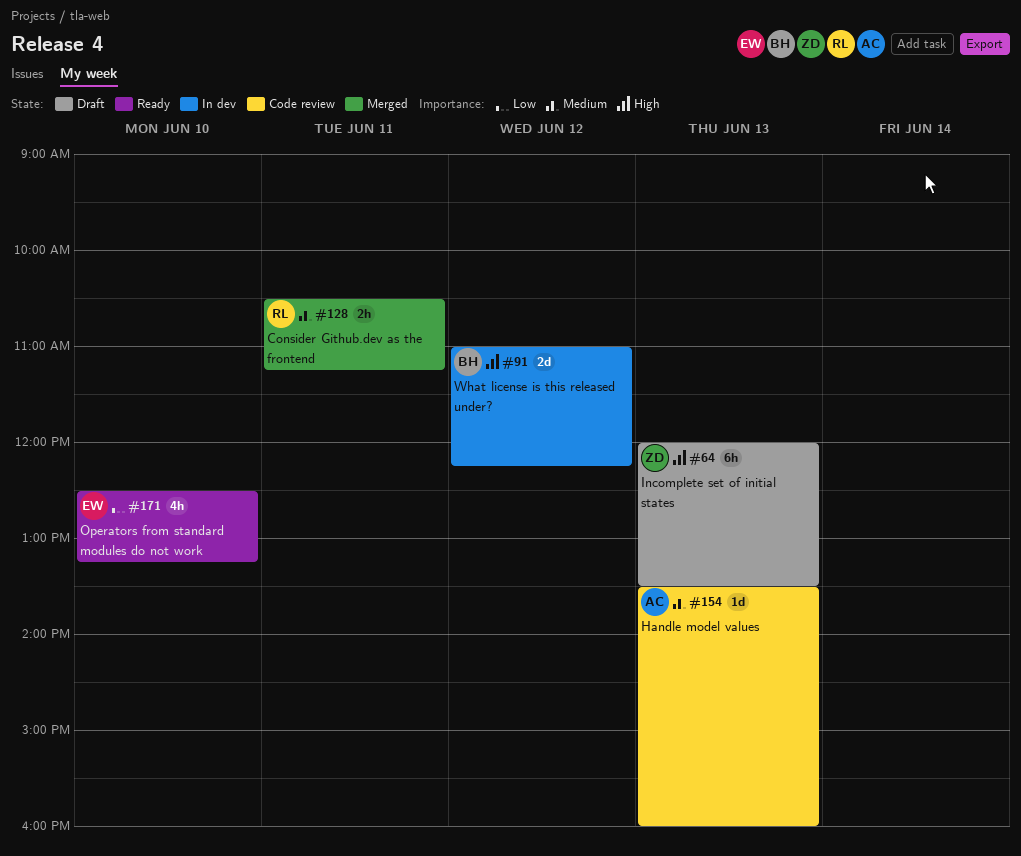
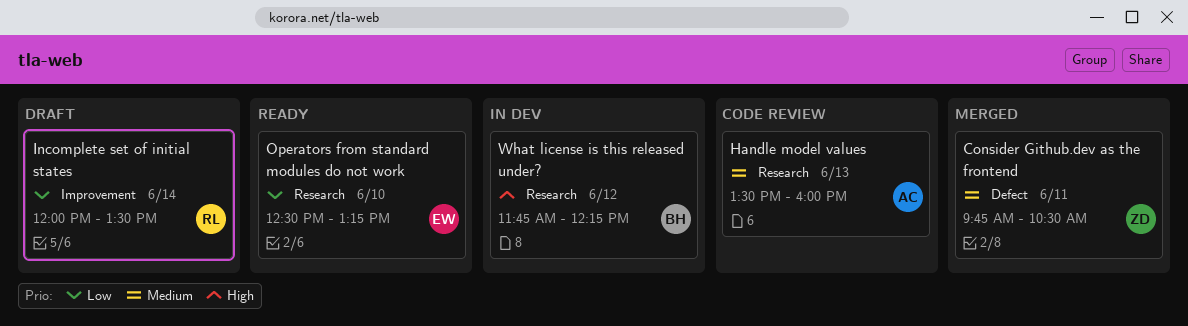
Consider Github.dev as the frontend, owner: RL -> ZD
Consider Github.dev as the frontend, begins: 10:30 -> 09:45
Consider Github.dev as the frontend, ends: 11:15 -> 10:30
Incomplete set of initial states, owner: ZD -> RL
Incomplete set of initial states, priority: High -> Low
Incomplete set of initial states, day: Jun 13 -> Jun 14
What license is this released under?, begins: 11:00 -> 11:45

